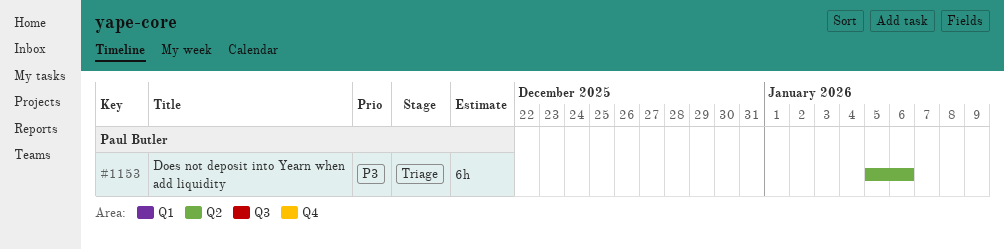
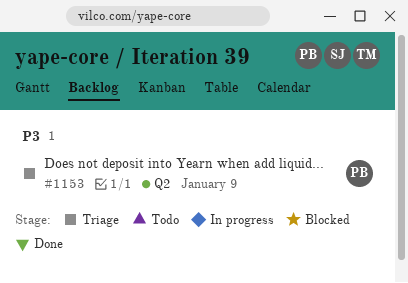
#1153, due: Jan 6 -> Jan 9

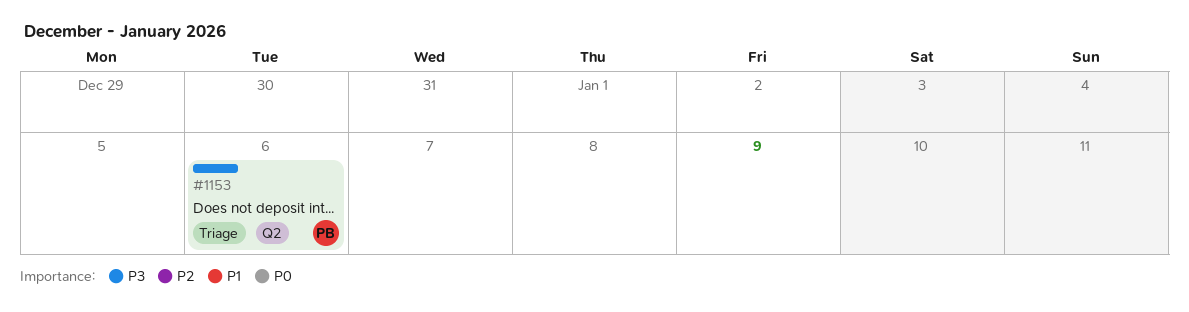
#1153, due: Jan 9 -> Jan 6

